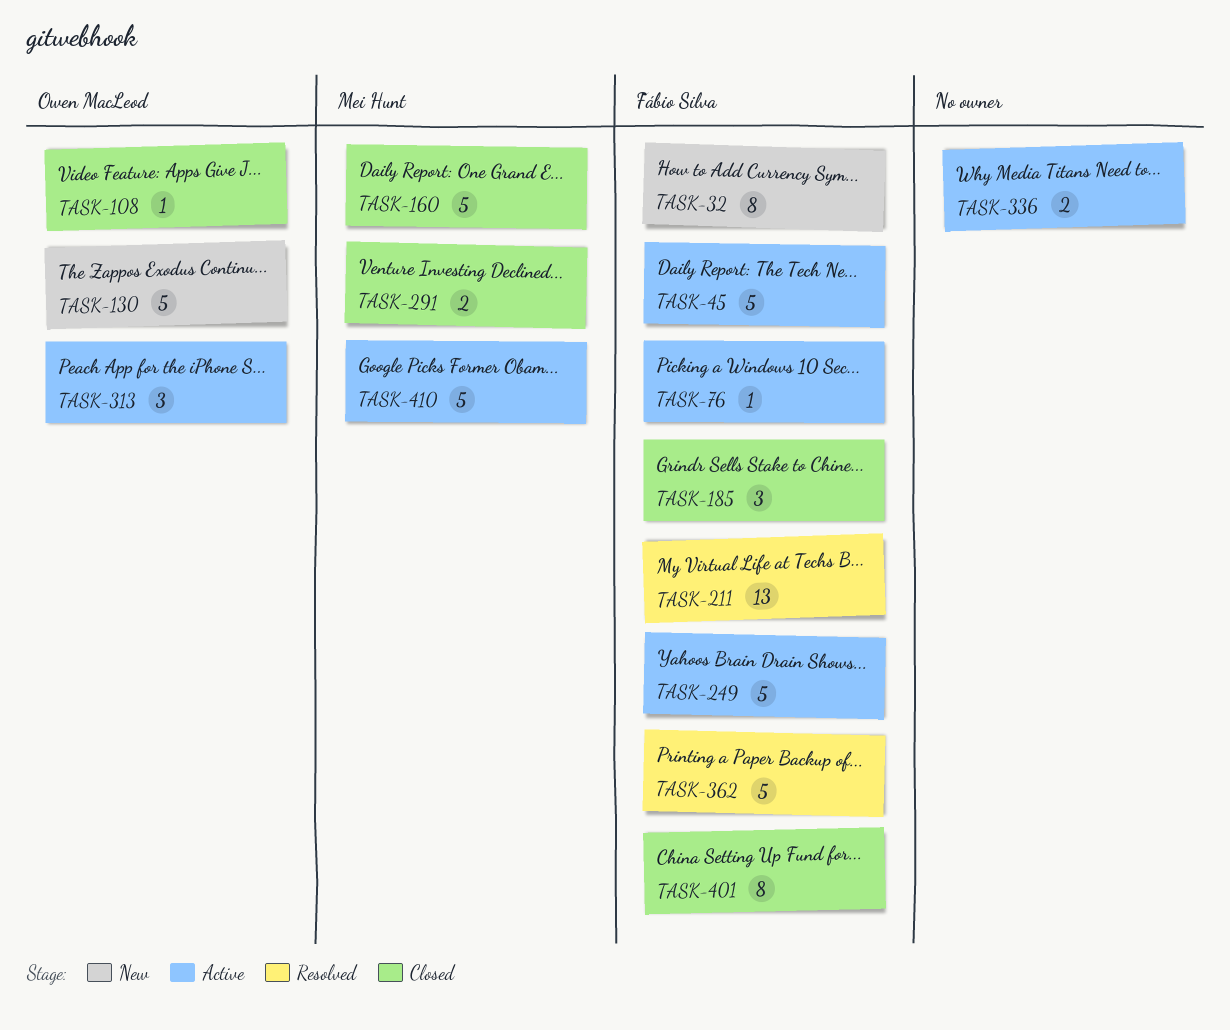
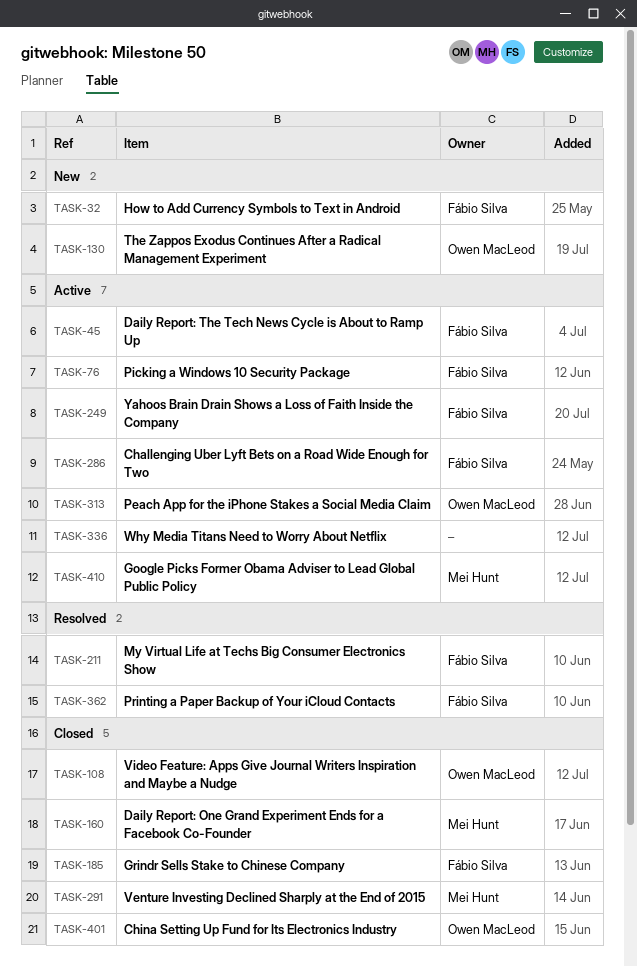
TASK-286: none -> present
TASK-401, owner: Fábio Silva -> Owen MacLeod

